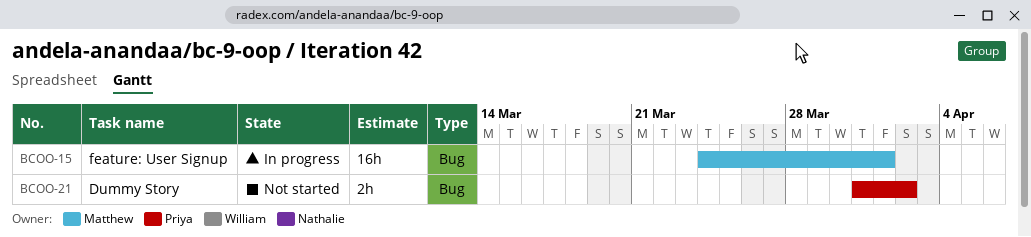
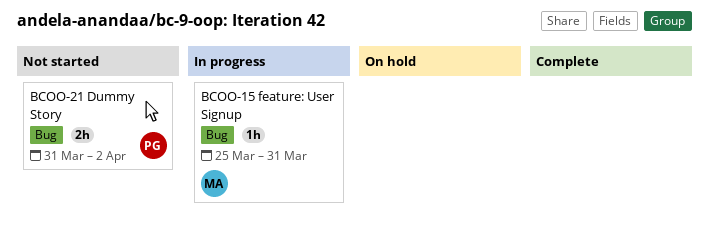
BCOO-15, estimate: 16h -> 1h
BCOO-15, start: Mar 24 -> Mar 25
BCOO-15, due: Apr 1 -> Mar 31

